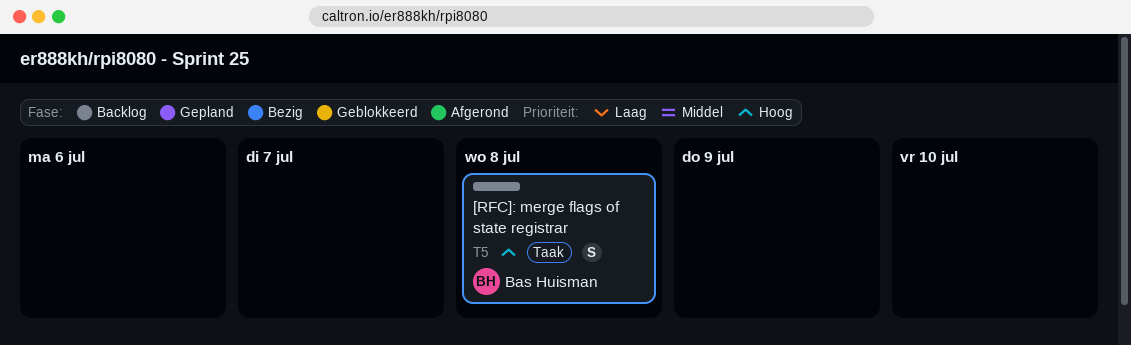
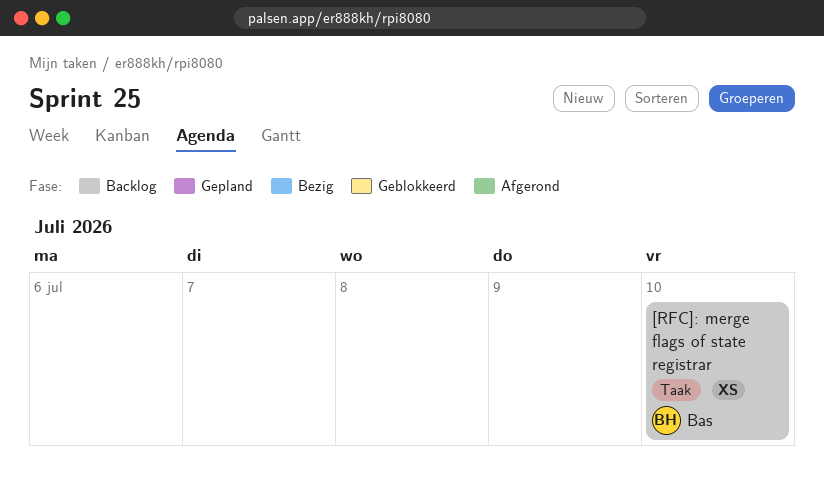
[RFC]: merge flags of state registrar, estimate: S -> XS
[RFC]: merge flags of state registrar, due: Jul 8 -> Jul 10

